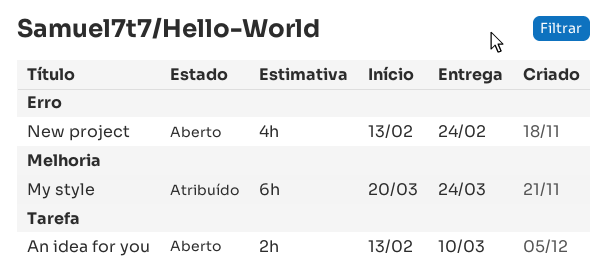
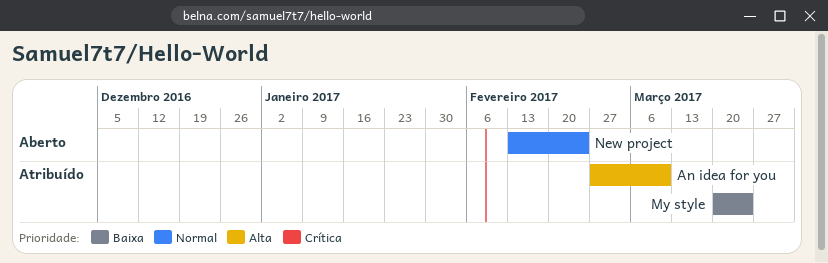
An idea for you, status: Aberto -> Atribuído
An idea for you, start: Feb 13 -> Feb 27

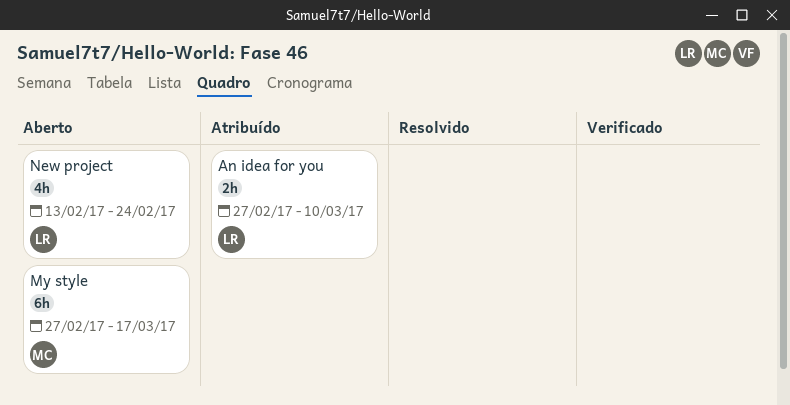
My style, status: Atribuído -> Aberto
My style, start: Mar 20 -> Feb 27
My style, due: Mar 24 -> Mar 17

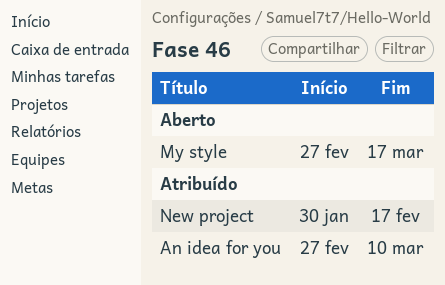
New project, status: Aberto -> Atribuído
New project, start: Feb 13 -> Jan 30
New project, due: Feb 24 -> Feb 17

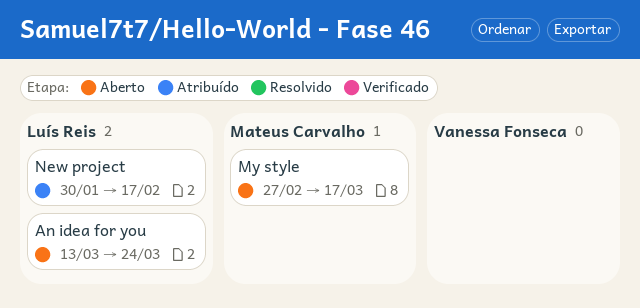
An idea for you, status: Atribuído -> Aberto
An idea for you, start: Feb 27 -> Mar 13
An idea for you, due: Mar 10 -> Mar 24

